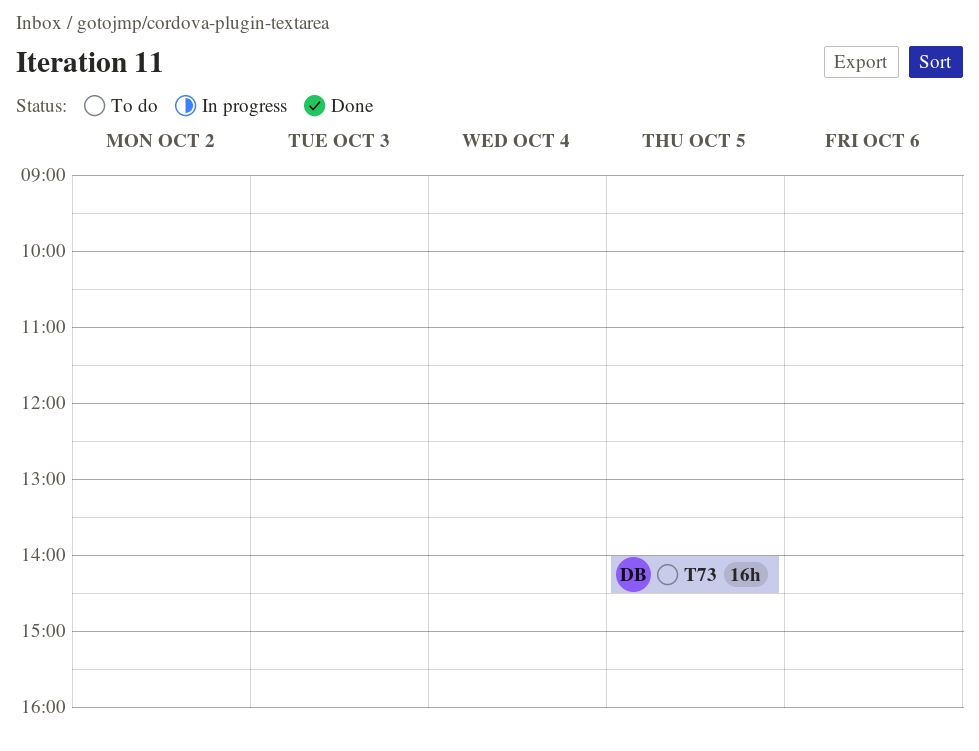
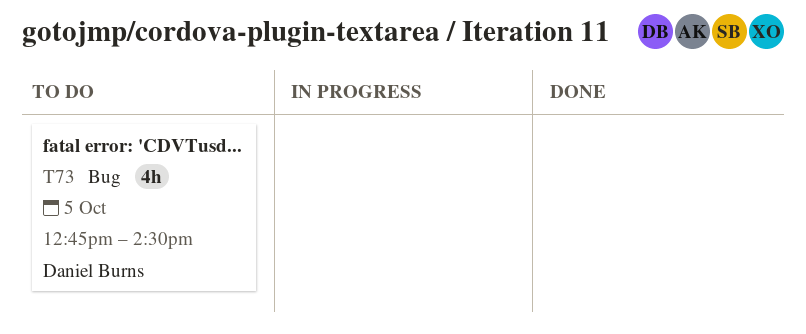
T73, estimate: 16h -> 4h
T73, begins: 14:00 -> 12:45

